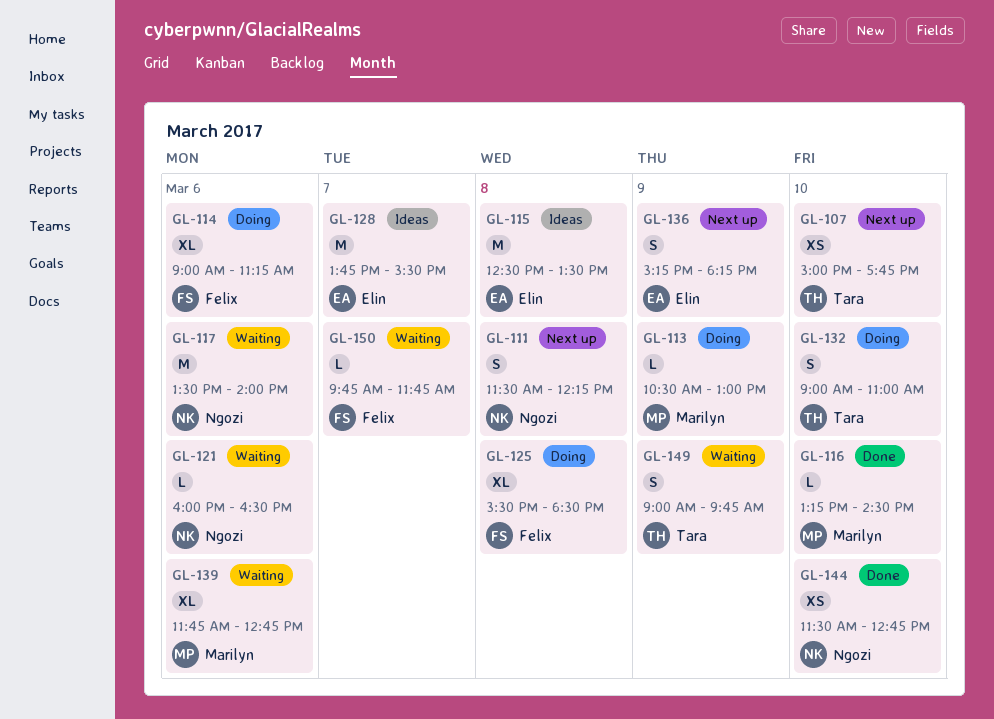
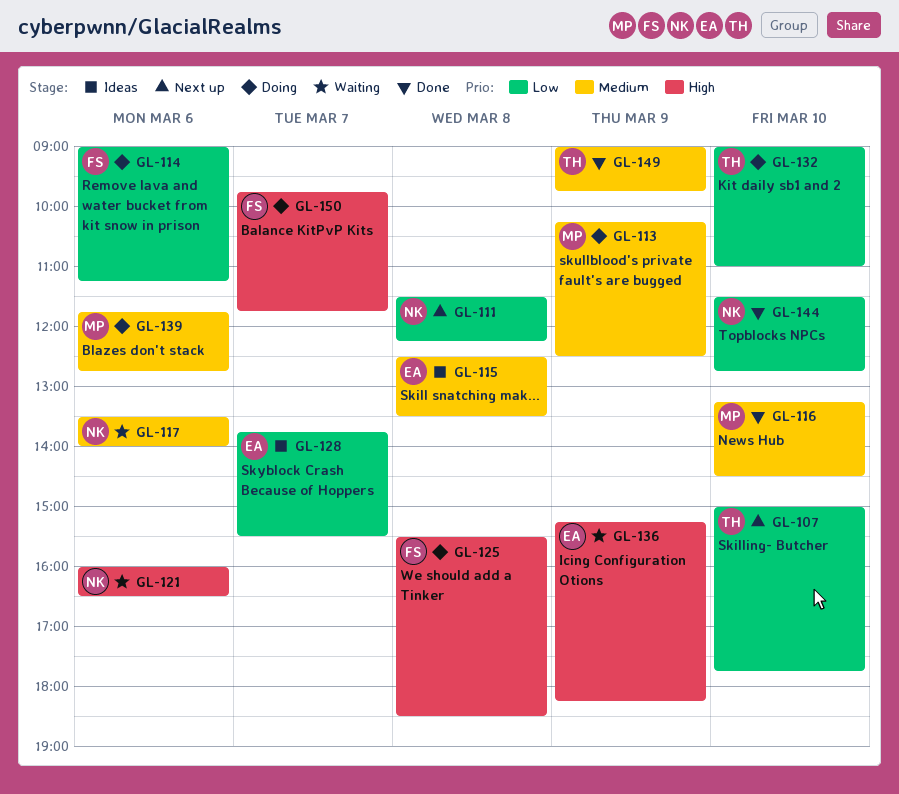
GL-113, begins: 10:30 -> 10:15
GL-113, ends: 13:00 -> 12:30
GL-136, status: Next up -> Waiting
GL-139, status: Waiting -> Doing
GL-149, status: Waiting -> Done
GL-150, status: Waiting -> Doing

